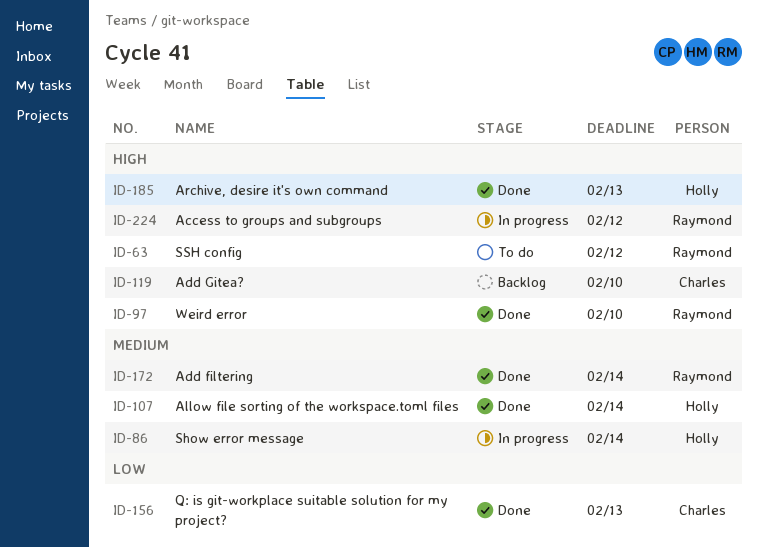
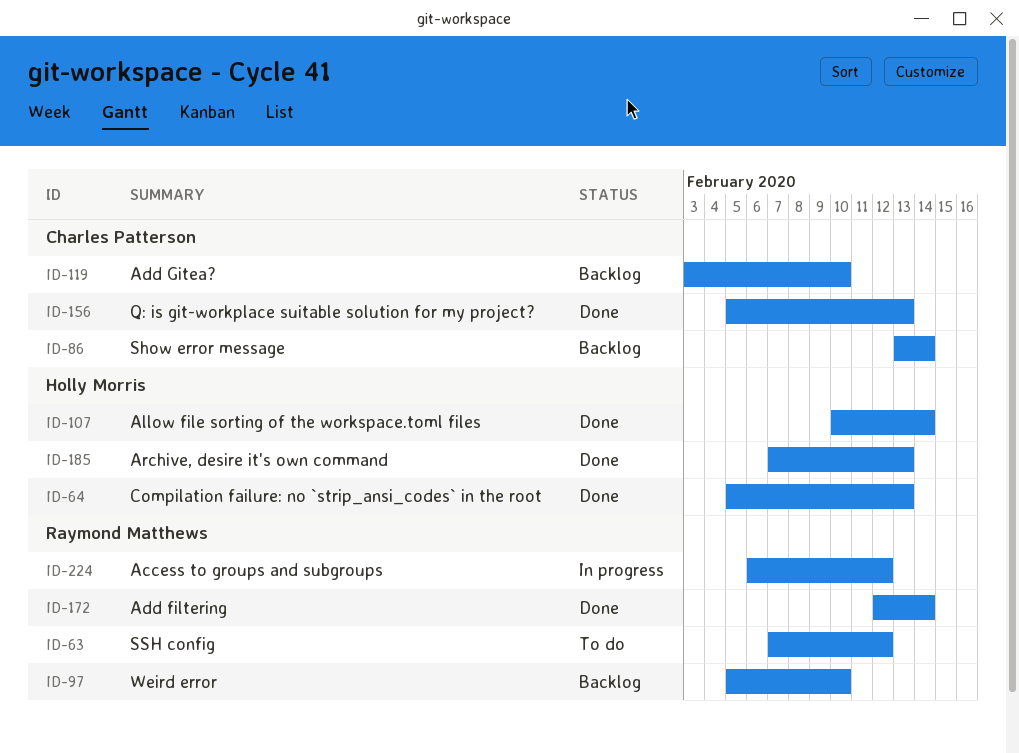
ID-64: none -> present
ID-86, status: In progress -> Backlog
ID-86, owner: Holly Morris -> Charles Patterson
ID-97, status: Done -> Backlog

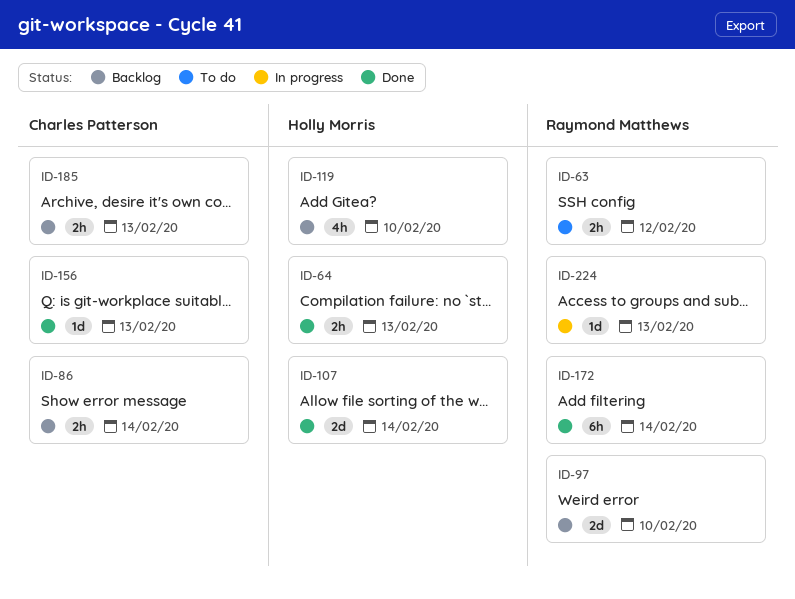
ID-119, owner: Charles Patterson -> Holly Morris
ID-185, status: Done -> Backlog
ID-185, owner: Holly Morris -> Charles Patterson
ID-224, due: Feb 12 -> Feb 13

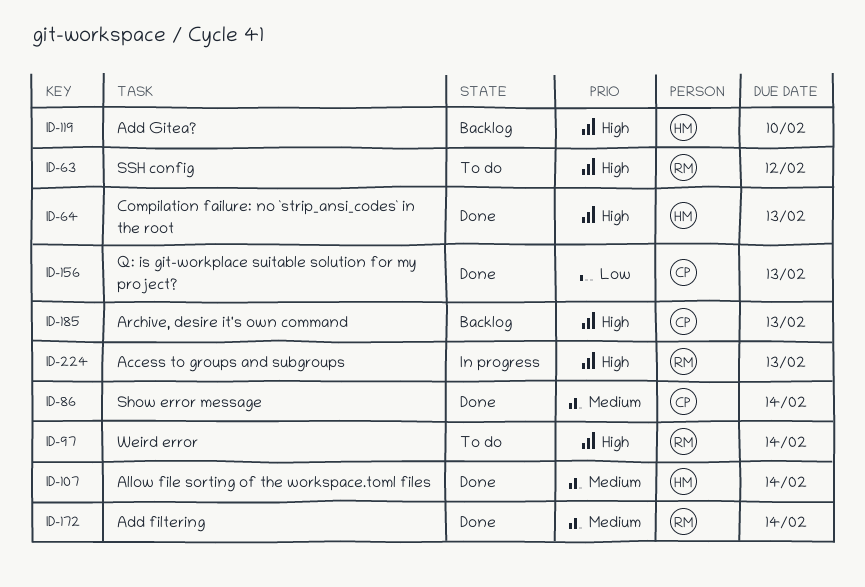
ID-86, status: Backlog -> Done
ID-97, status: Backlog -> To do
ID-97, due: Feb 10 -> Feb 14

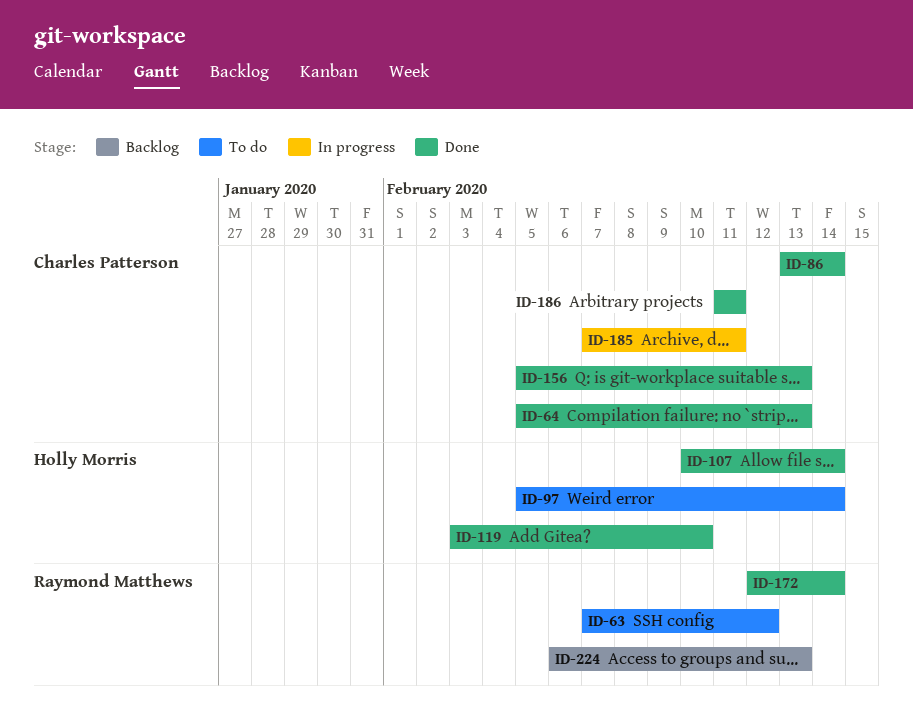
ID-64, owner: Holly Morris -> Charles Patterson
ID-97, owner: Raymond Matthews -> Holly Morris
ID-119, status: Backlog -> Done
ID-185, status: Backlog -> In progress
ID-185, due: Feb 13 -> Feb 11
ID-186: none -> present
ID-224, status: In progress -> Backlog

